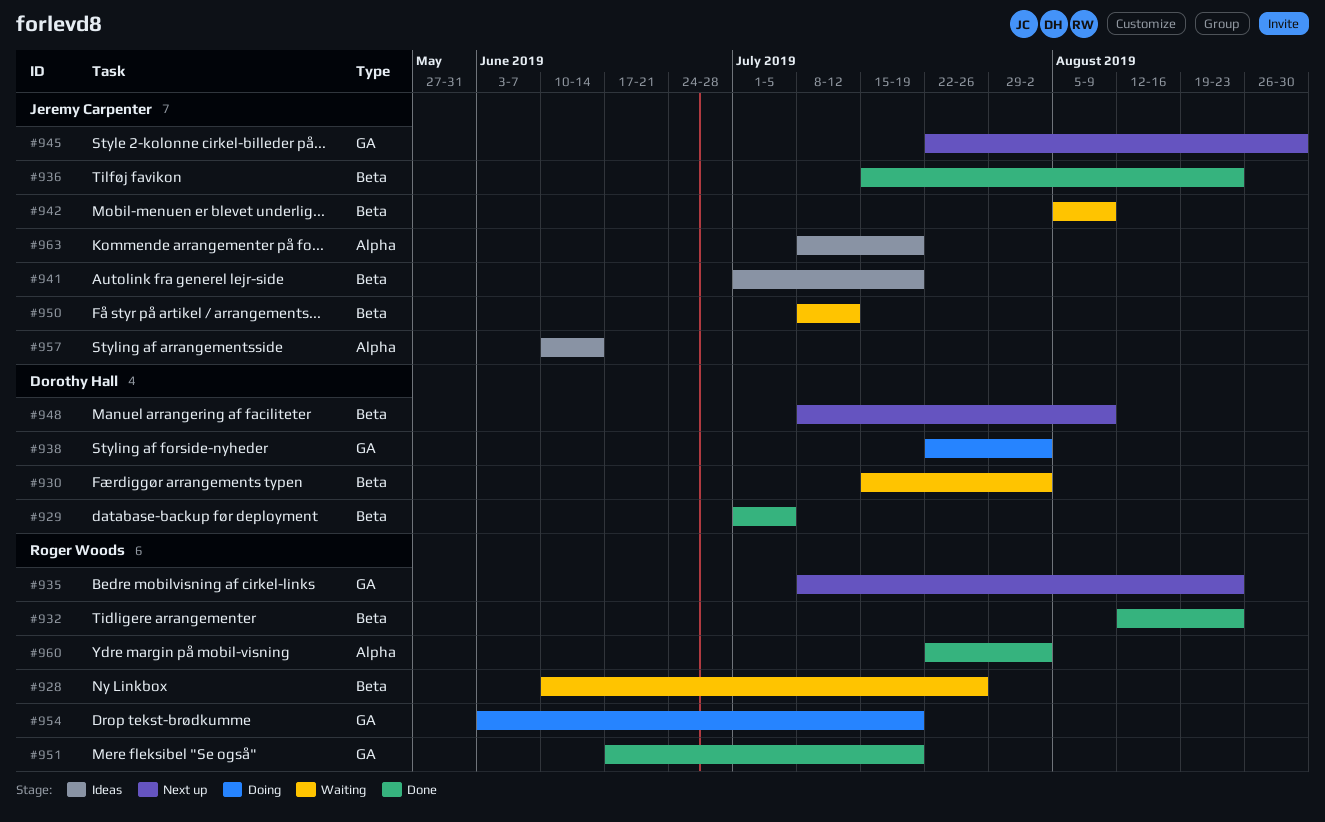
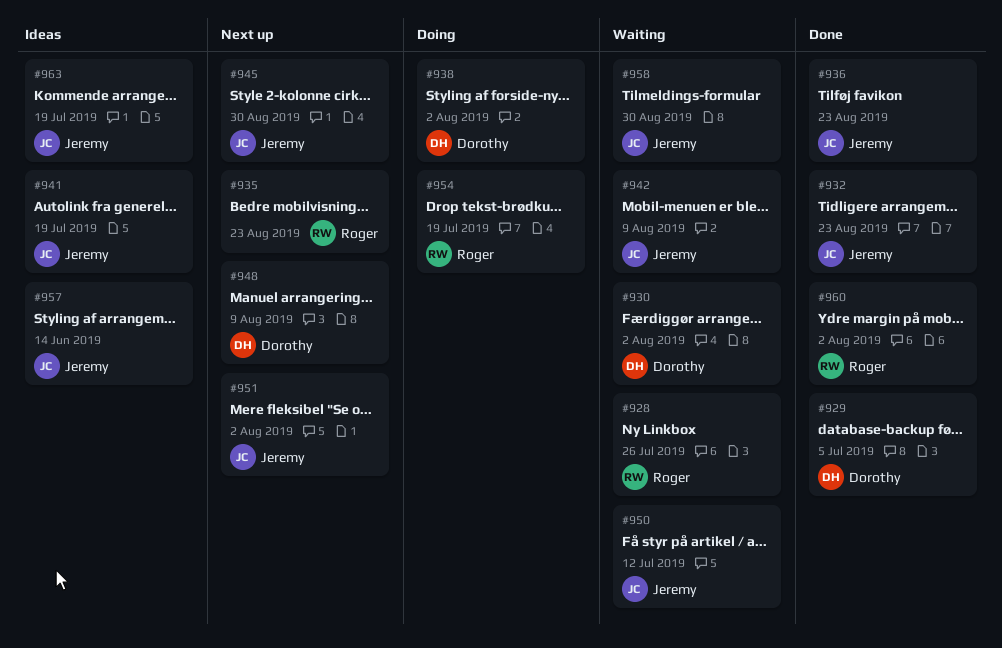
#932, owner: Roger Woods -> Jeremy Carpenter
#951, status: Done -> Next up
#951, owner: Roger Woods -> Jeremy Carpenter
#951, due: Jul 19 -> Aug 2
#958: none -> present

